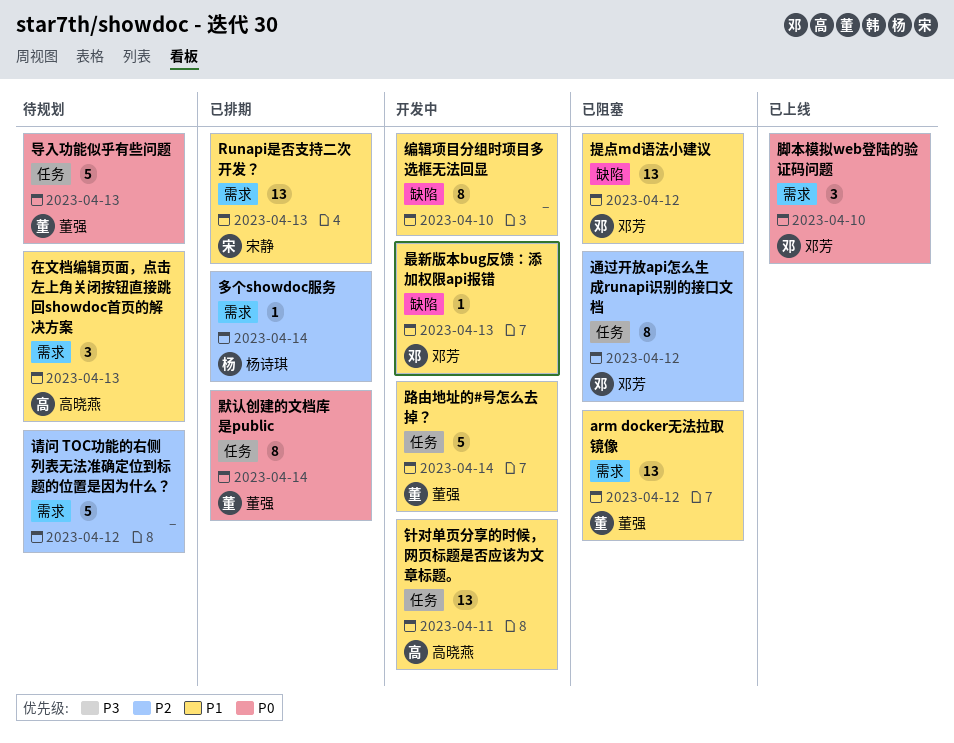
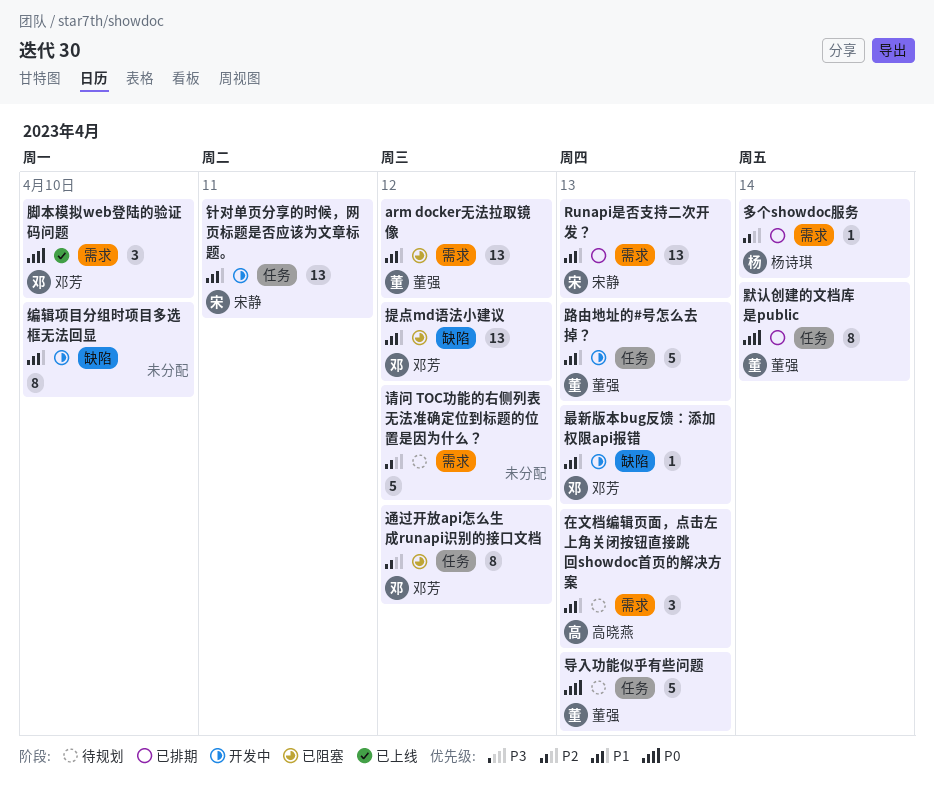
路由地址的#号怎么去掉？, due: Apr 14 -> Apr 13
针对单页分享的时候，网页标题是否应该为文章标题。, owner: 高晓燕 -> 宋静

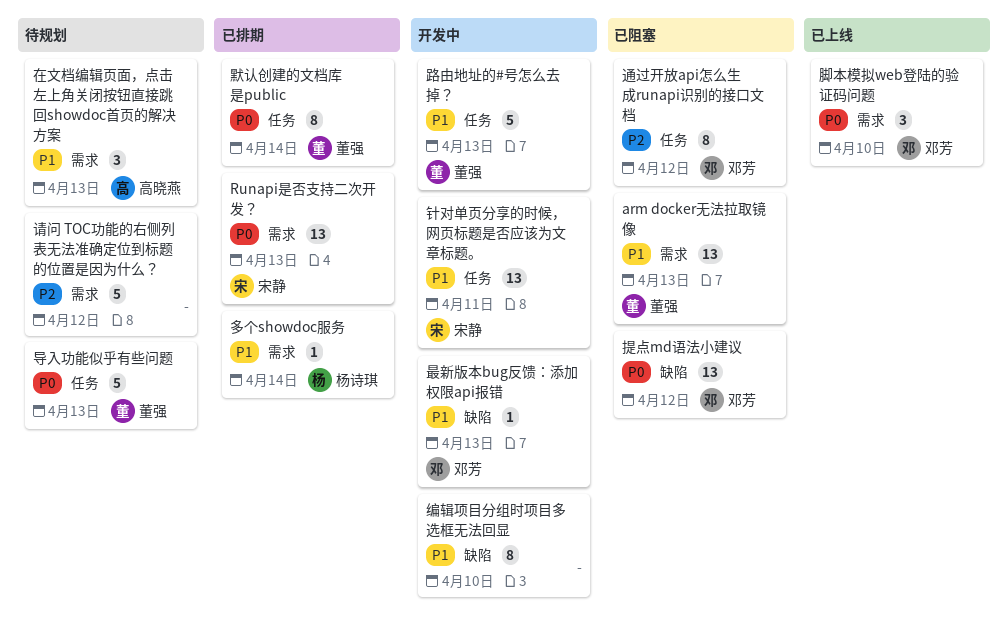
arm docker无法拉取镜像, due: Apr 12 -> Apr 13
Runapi是否支持二次开发？, priority: P1 -> P0
多个showdoc服务, priority: P2 -> P1
提点md语法小建议, priority: P1 -> P0

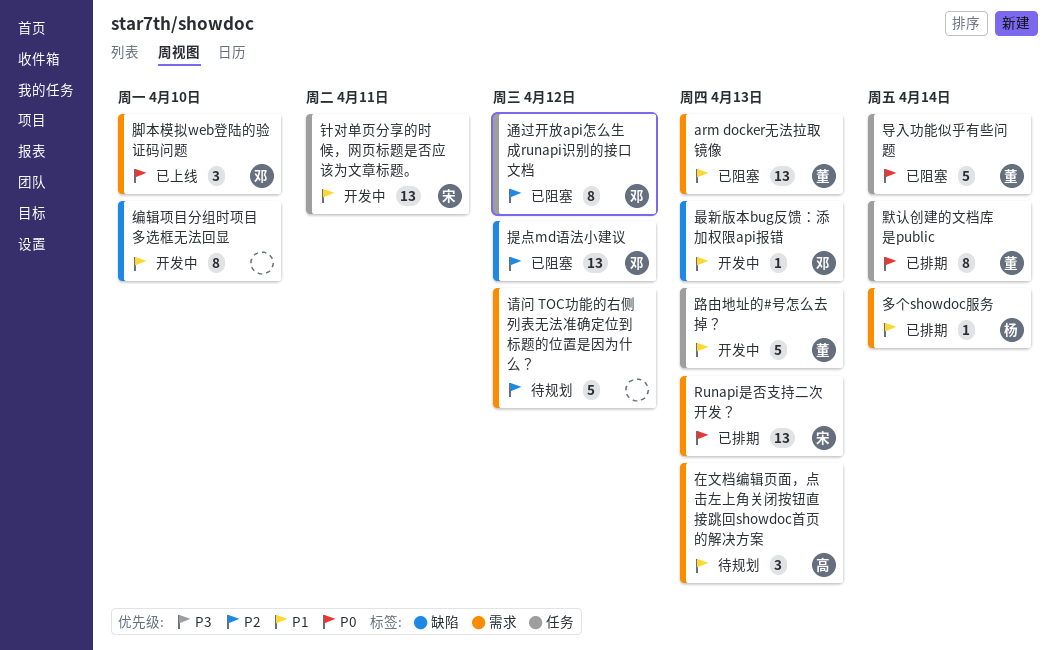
导入功能似乎有些问题, status: 待规划 -> 已阻塞
导入功能似乎有些问题, due: Apr 13 -> Apr 14
提点md语法小建议, priority: P0 -> P2

